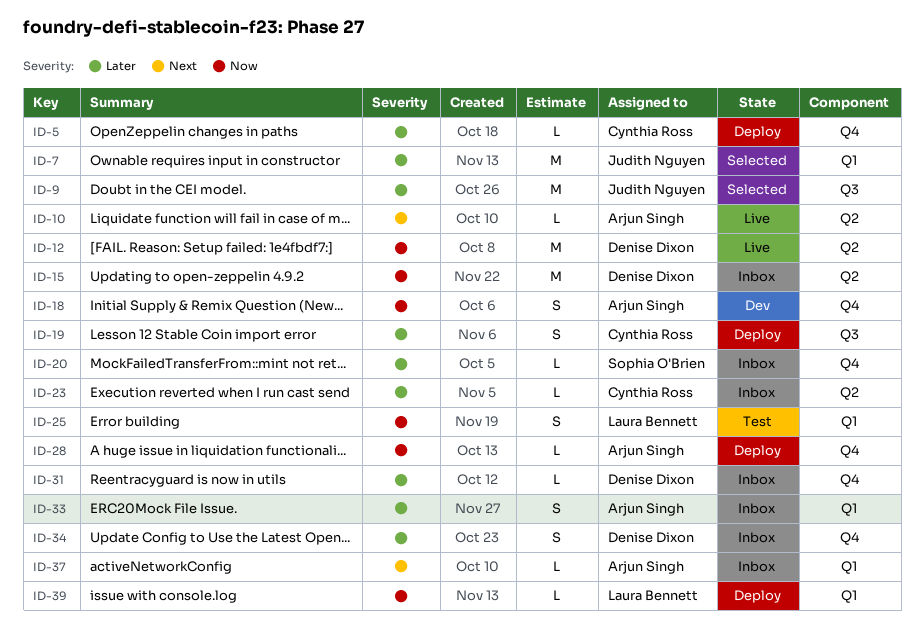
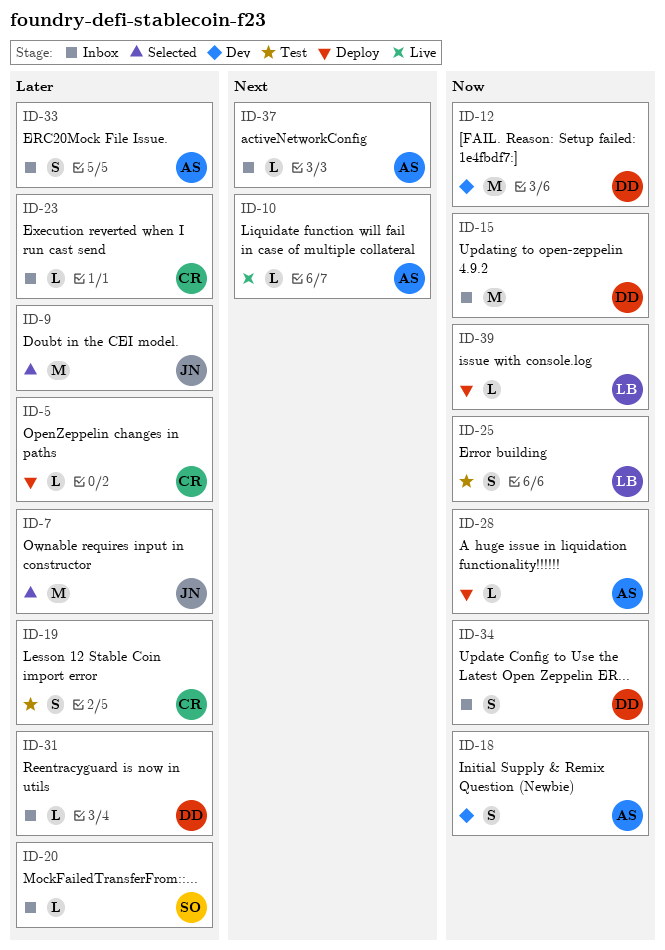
ID-12, status: Live -> Dev
ID-19, status: Deploy -> Test
ID-34, priority: Later -> Now

